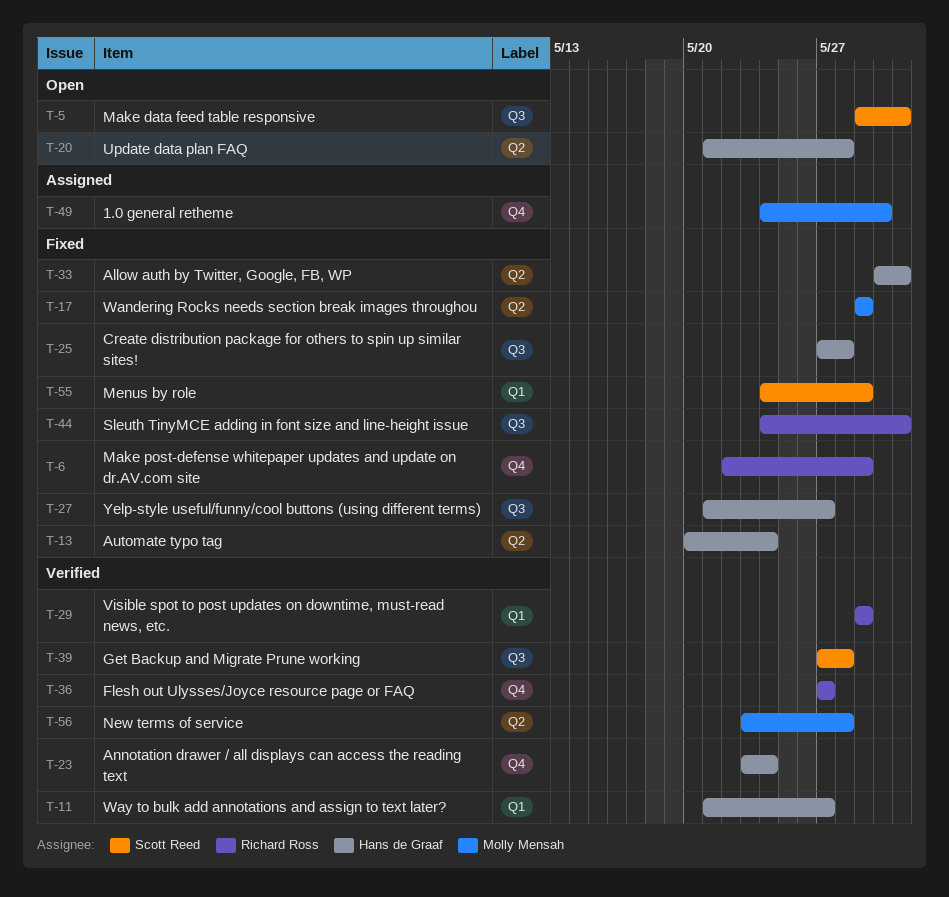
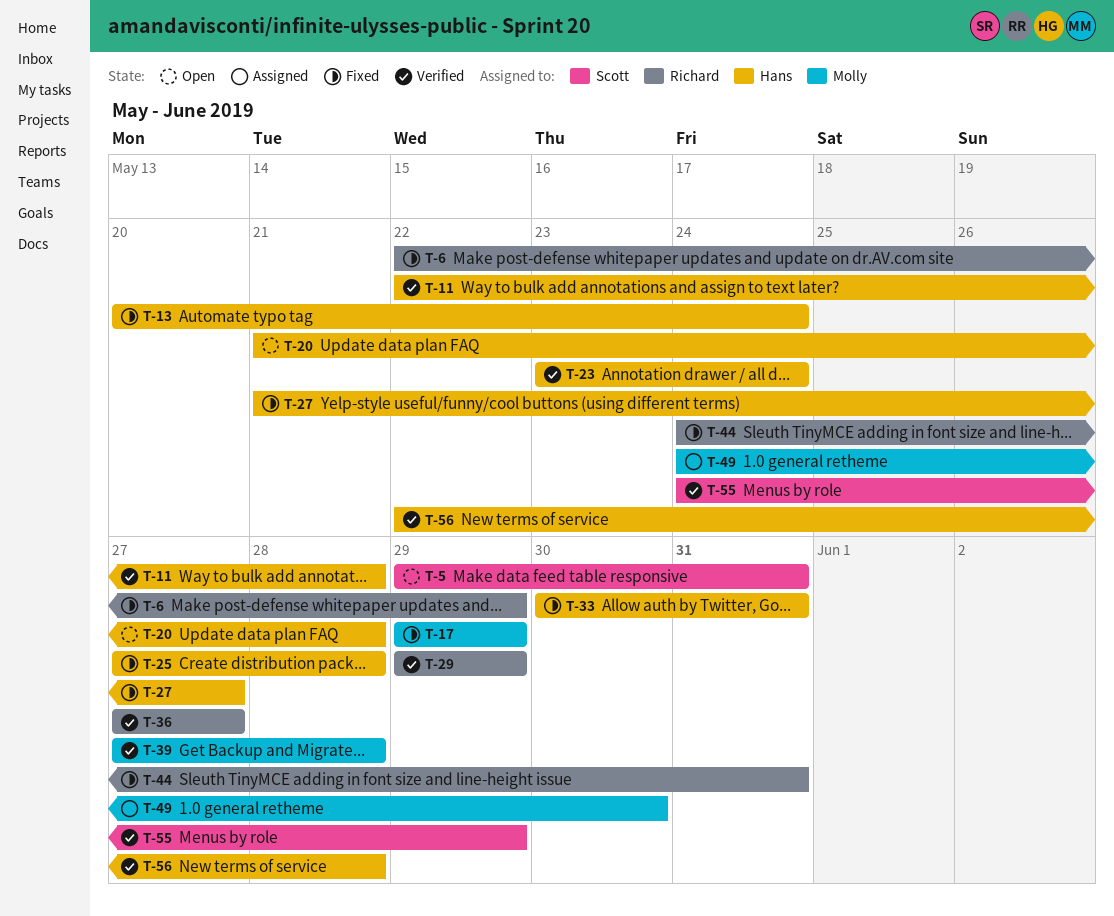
T-11, start: May 21 -> May 22
T-11, due: May 27 -> May 28
T-39, owner: Scott Reed -> Molly Mensah
T-55, status: Fixed -> Verified
T-56, owner: Molly Mensah -> Hans de Graaf
T-56, start: May 23 -> May 22

